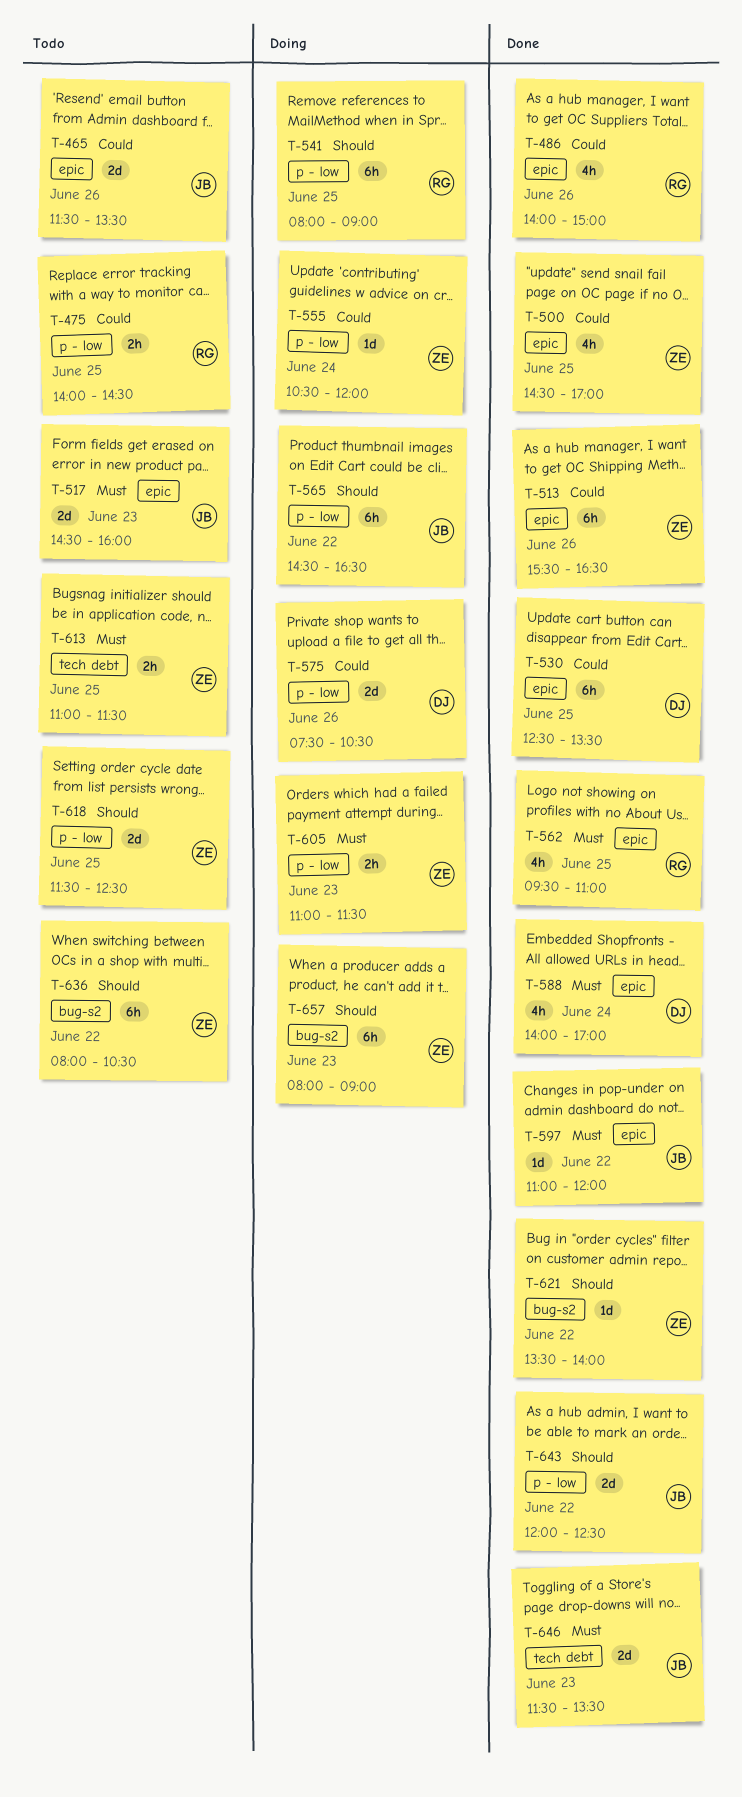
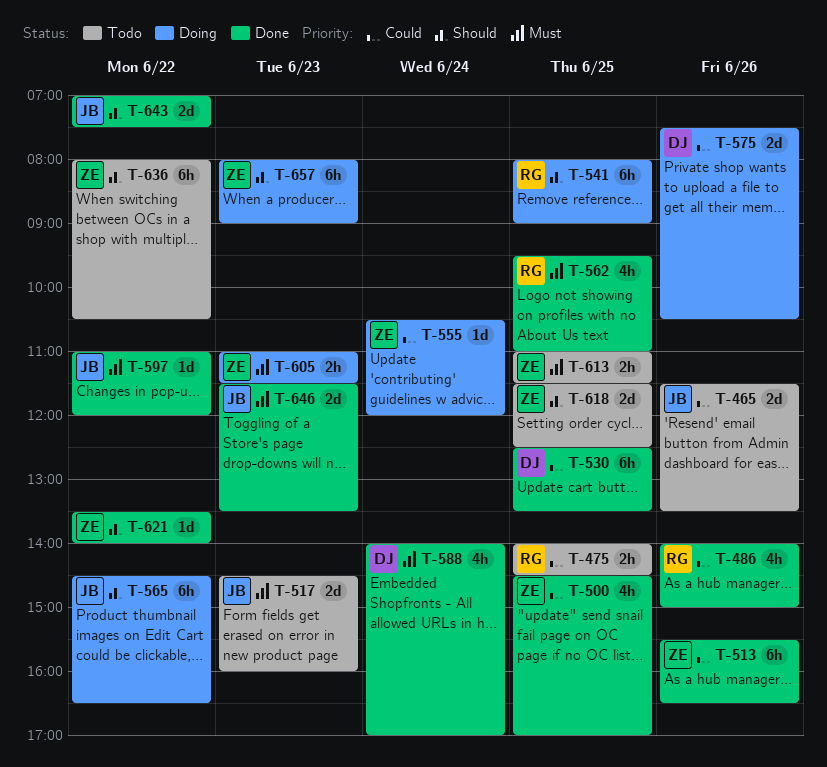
T-643, begins: 12:00 -> 07:00
T-643, ends: 12:30 -> 07:30

